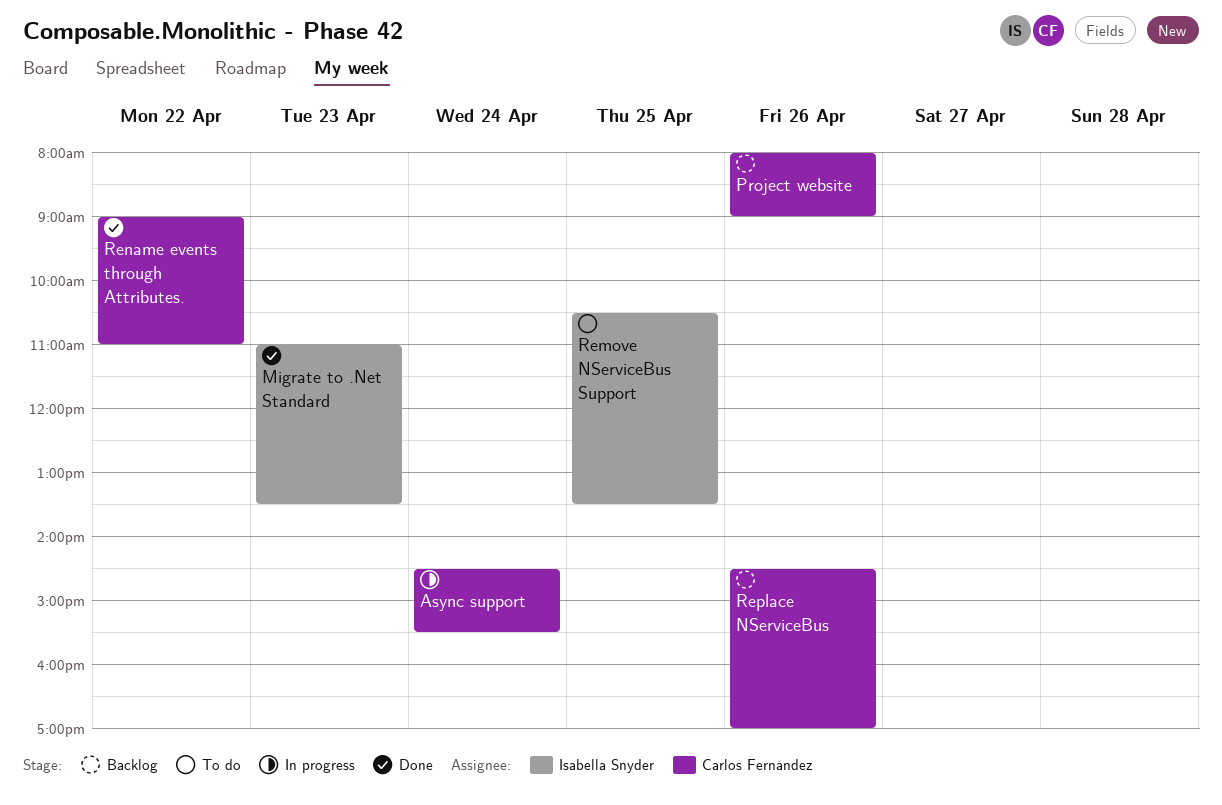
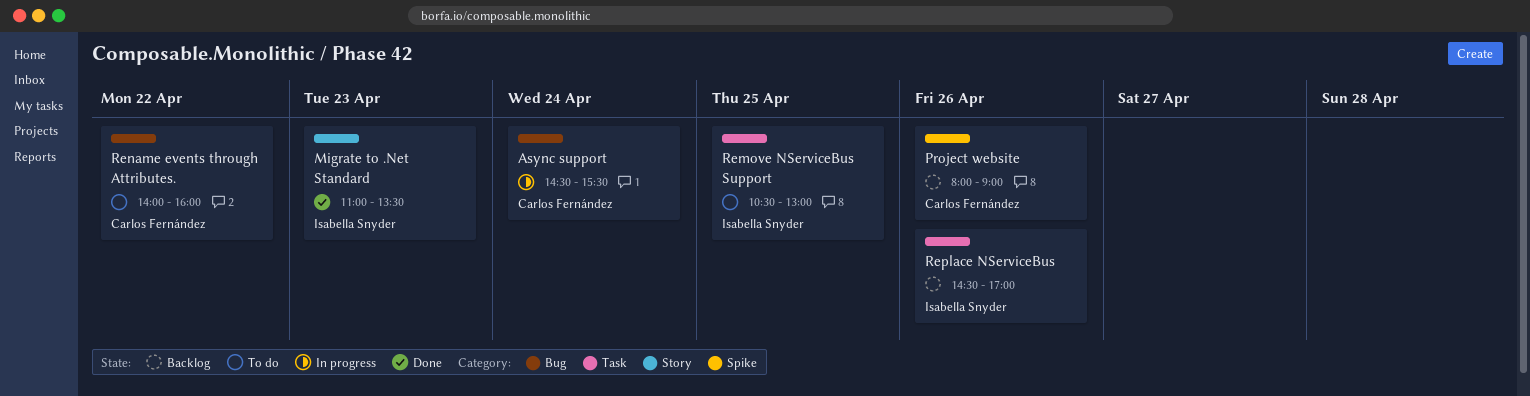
Remove NServiceBus Support, ends: 13:30 -> 13:00
Rename events through Attributes., status: Done -> To do
Rename events through Attributes., begins: 09:00 -> 14:00
Rename events through Attributes., ends: 11:00 -> 16:00
Replace NServiceBus, owner: Carlos Fernández -> Isabella Snyder

